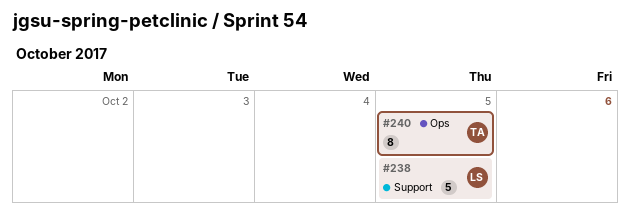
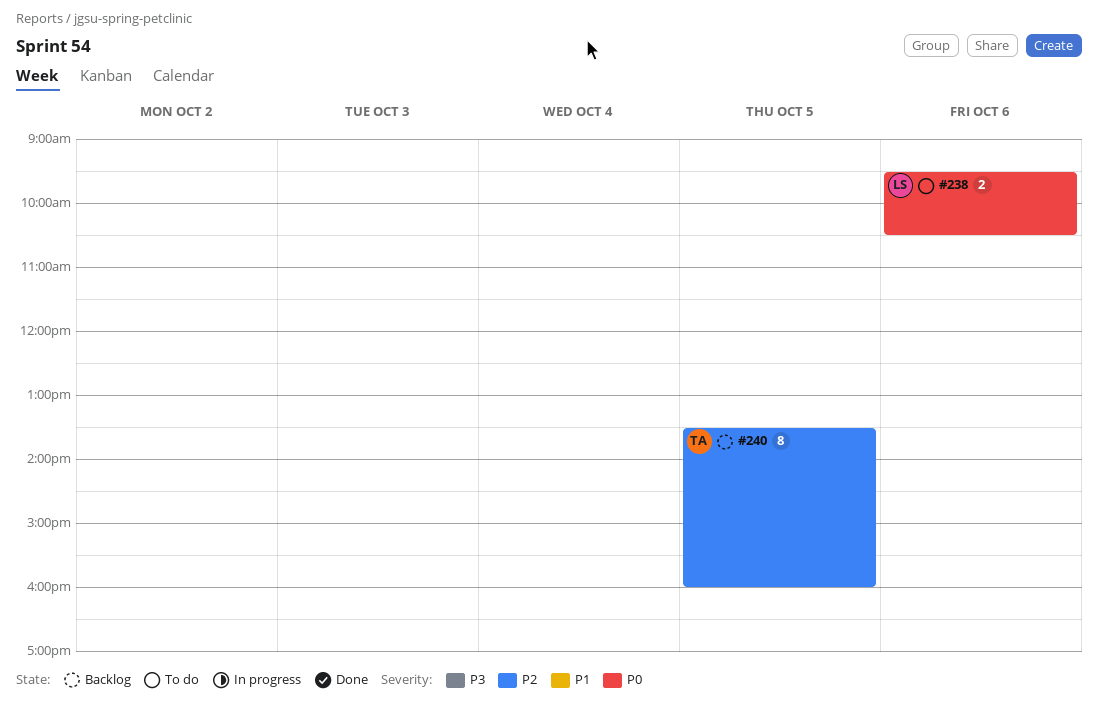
#238, estimate: 5 -> 2
#238, day: Oct 5 -> Oct 6

